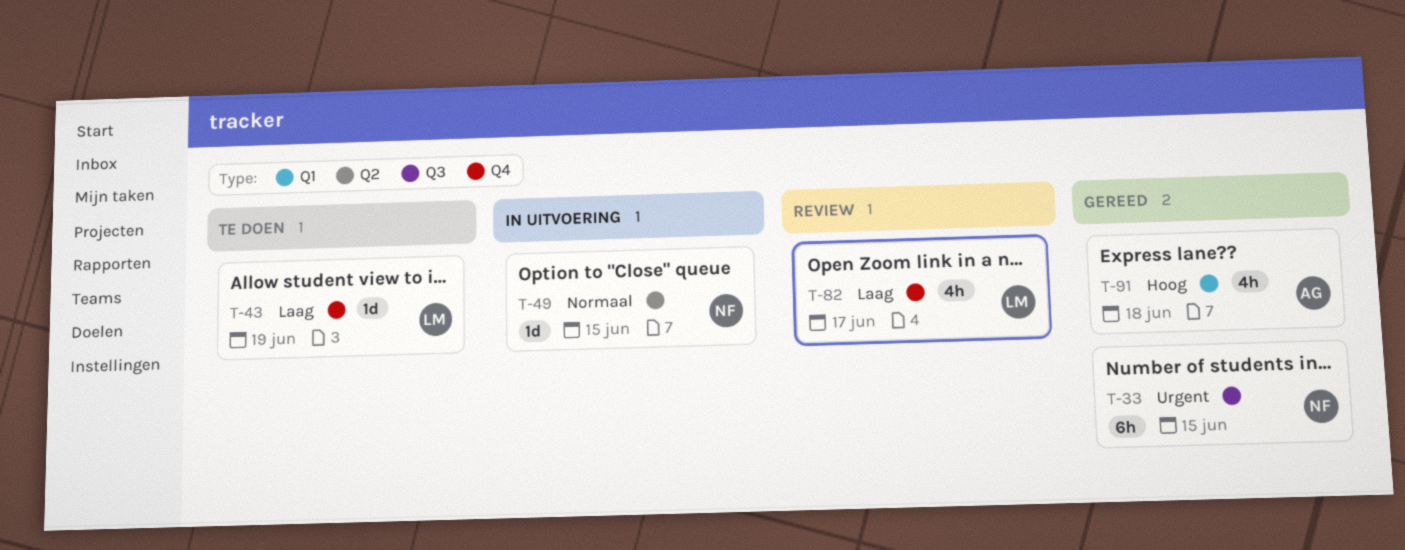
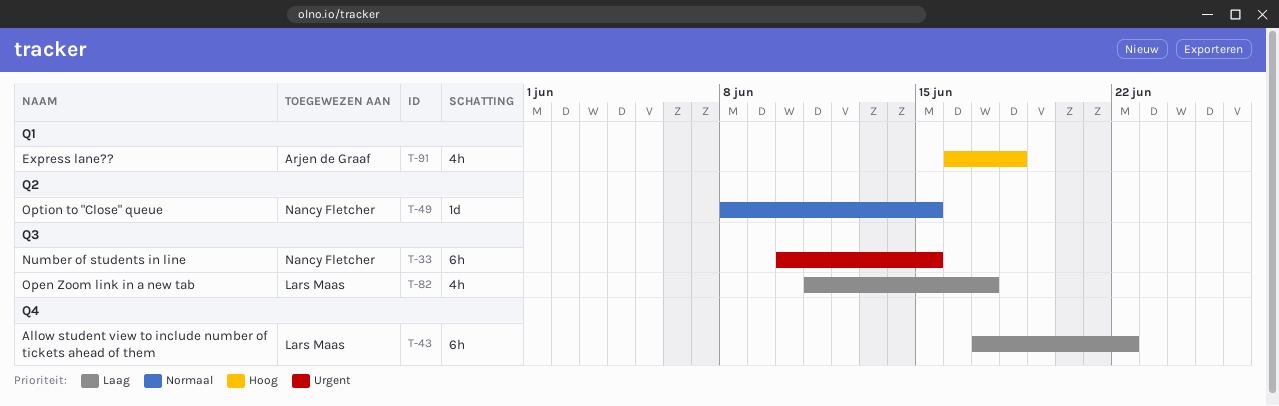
T-43, estimate: 1d -> 6h
T-43, due: Jun 19 -> Jun 22
T-82, label: Q4 -> Q3

